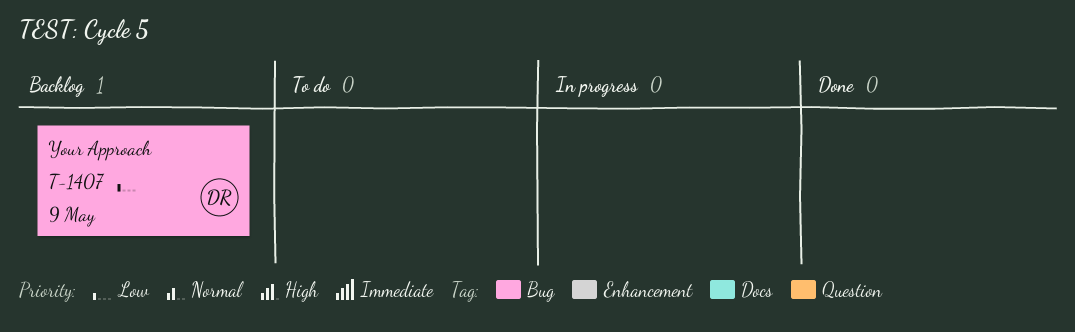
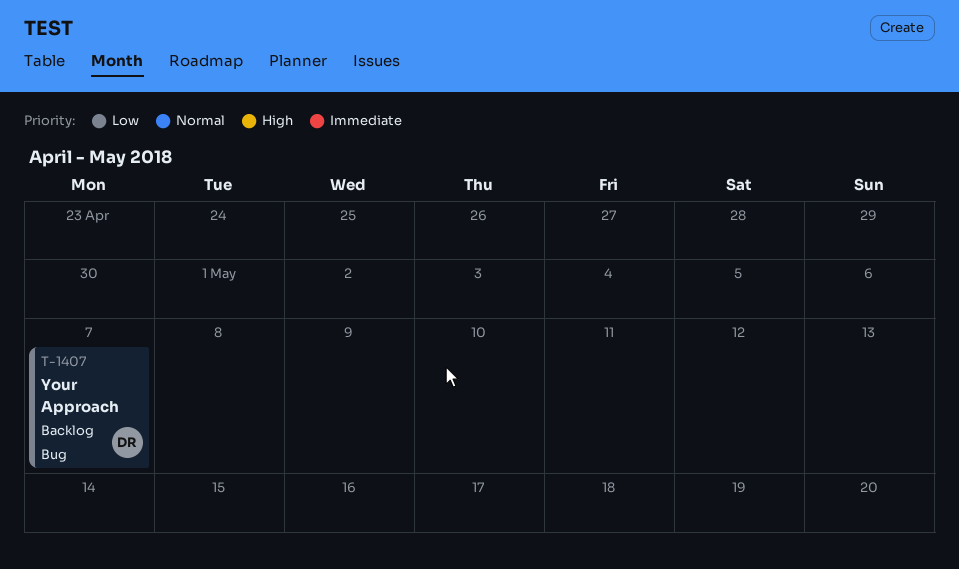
T-1407, due: May 9 -> May 7

